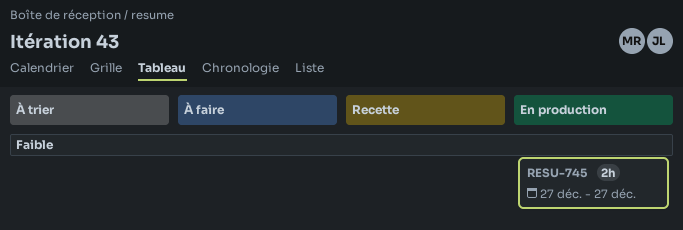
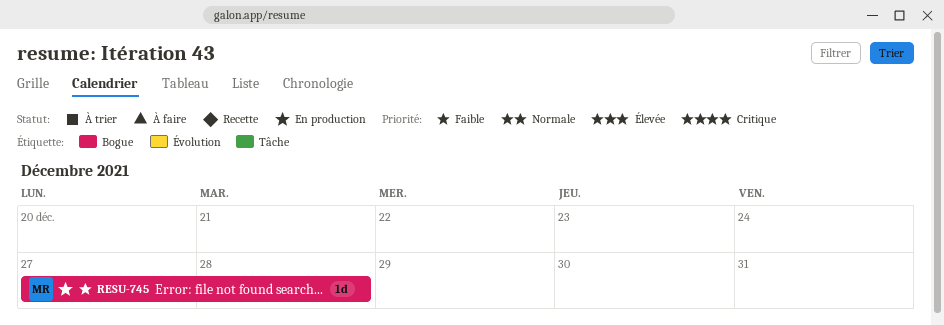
RESU-745, estimate: 2h -> 1d
RESU-745, due: Dec 27 -> Dec 28

